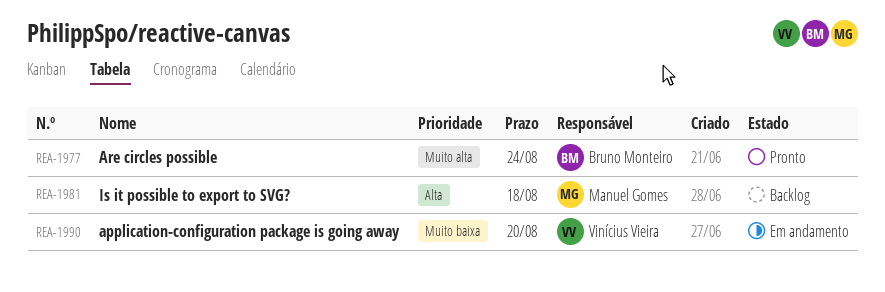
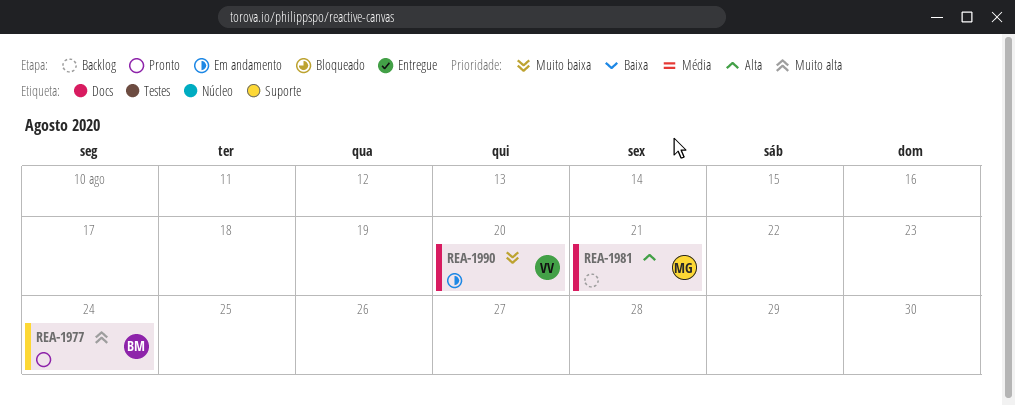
REA-1981, due: Aug 18 -> Aug 21

